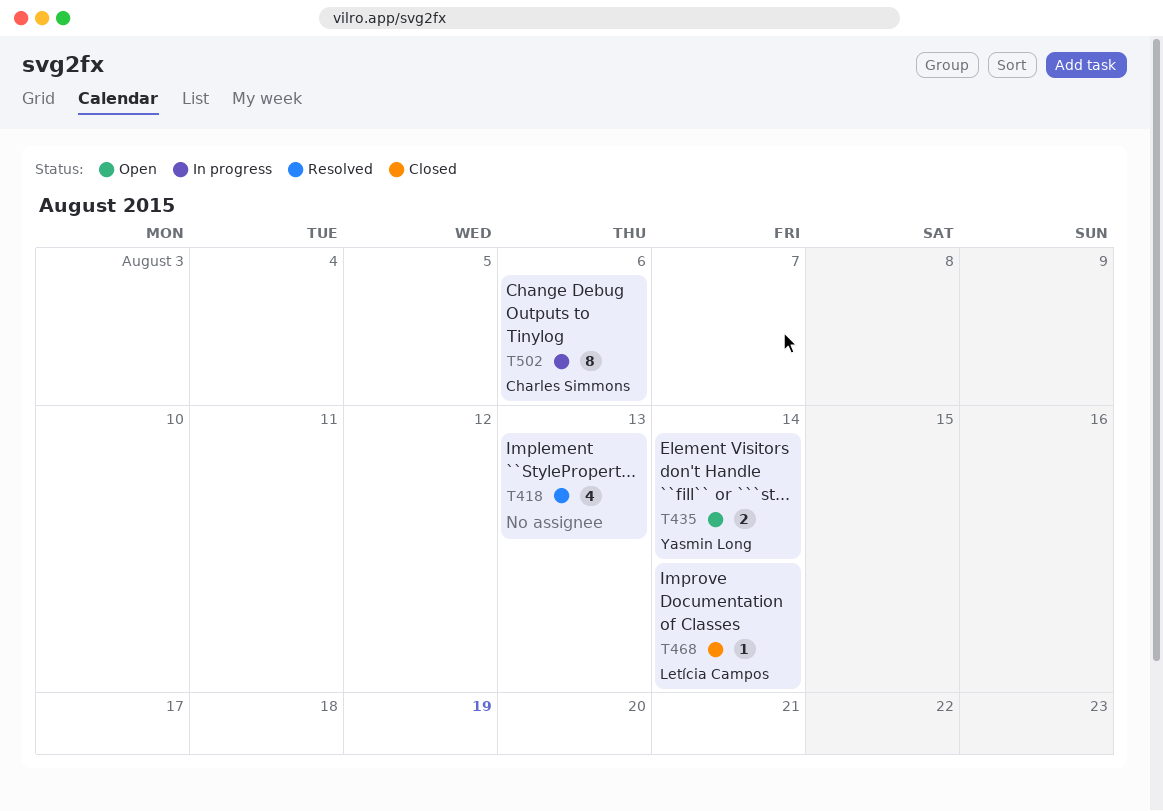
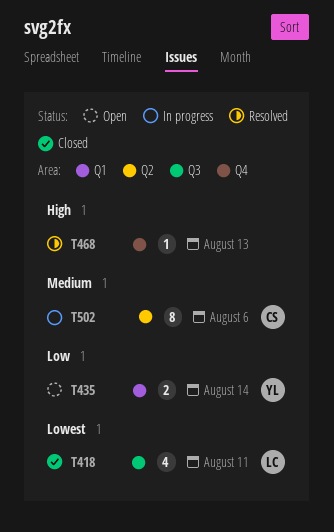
T418, status: Resolved -> Closed
T418, owner: none -> Letícia Campos
T418, due: Aug 13 -> Aug 11
T468, status: Closed -> Resolved
T468, owner: Letícia Campos -> none
T468, due: Aug 14 -> Aug 13

